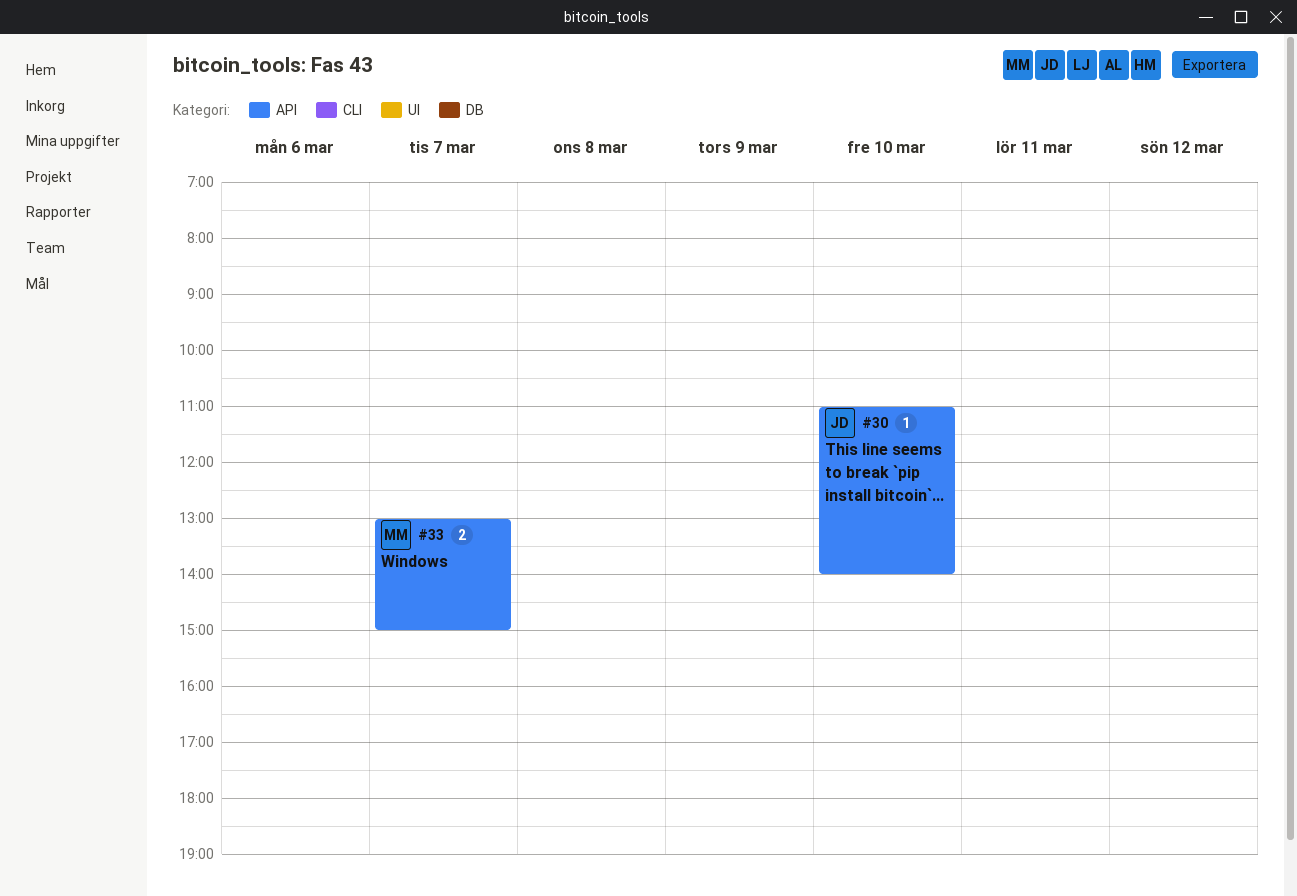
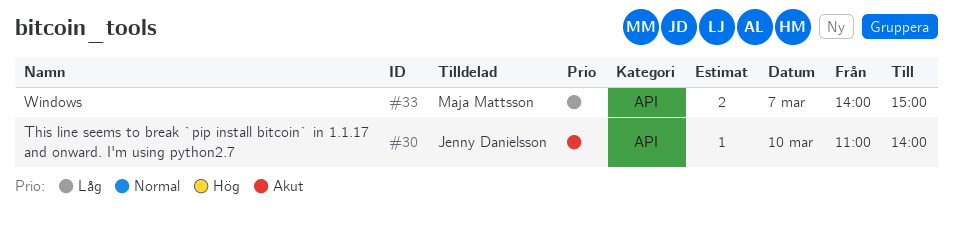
#33, begins: 13:00 -> 14:00

